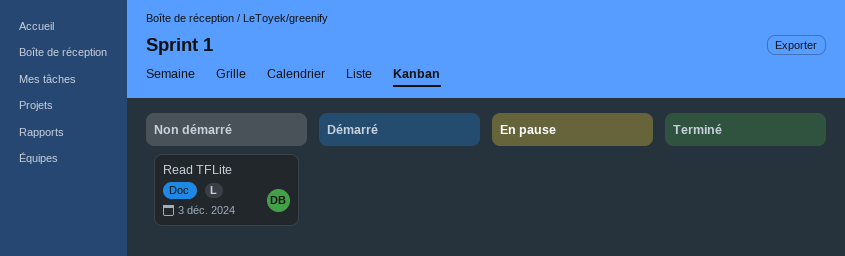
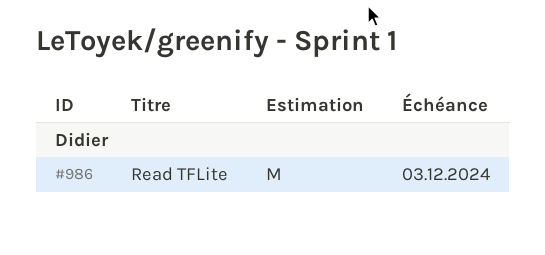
Read TFLite, estimate: L -> M

